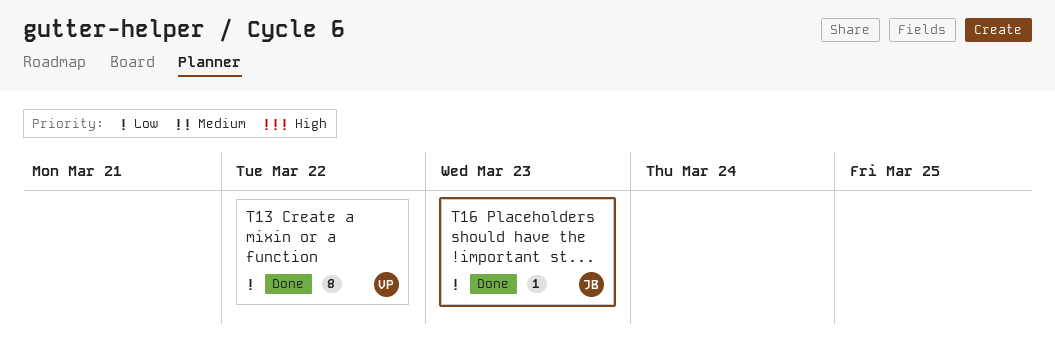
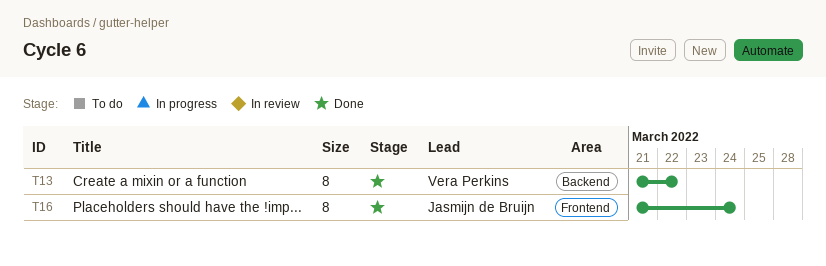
T16, estimate: 1 -> 8
T16, due: Mar 23 -> Mar 24

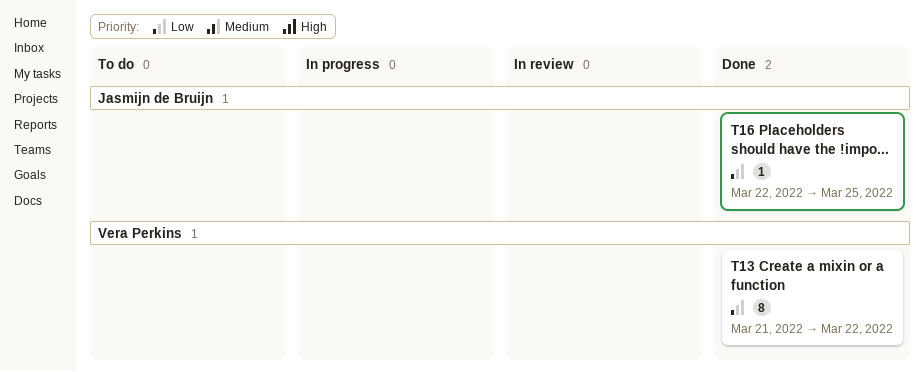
T16, estimate: 8 -> 1
T16, start: Mar 21 -> Mar 22
T16, due: Mar 24 -> Mar 25

